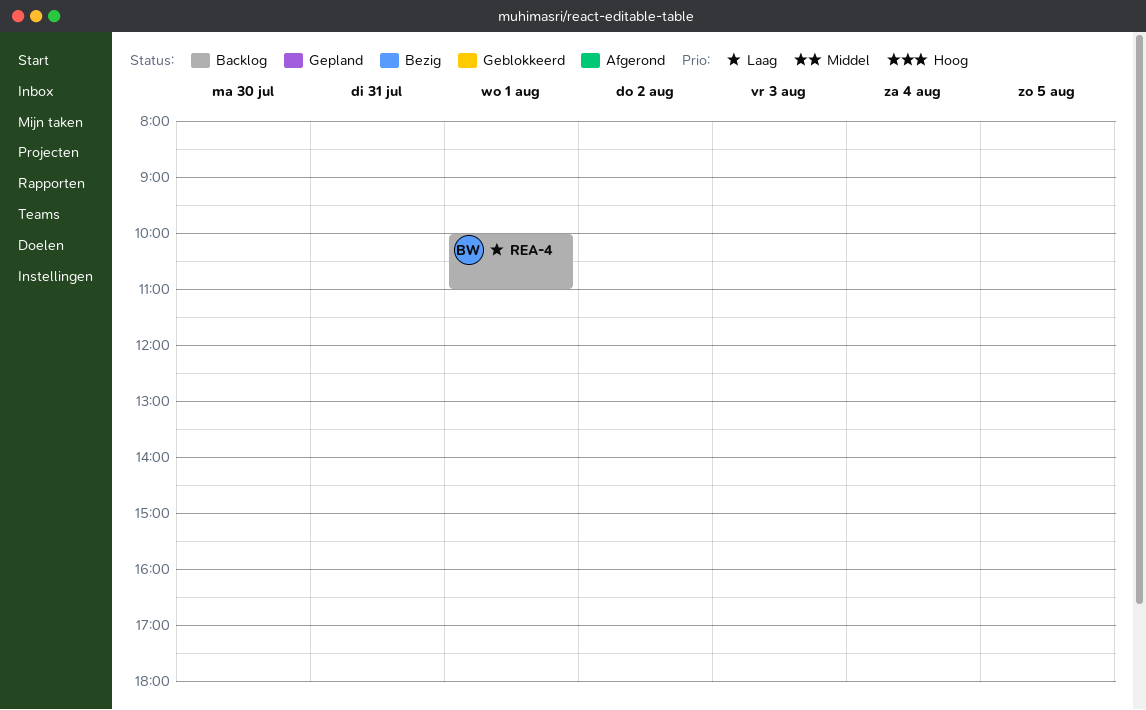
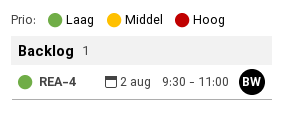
REA-4, day: Aug 1 -> Aug 2
REA-4, begins: 10:00 -> 09:30

